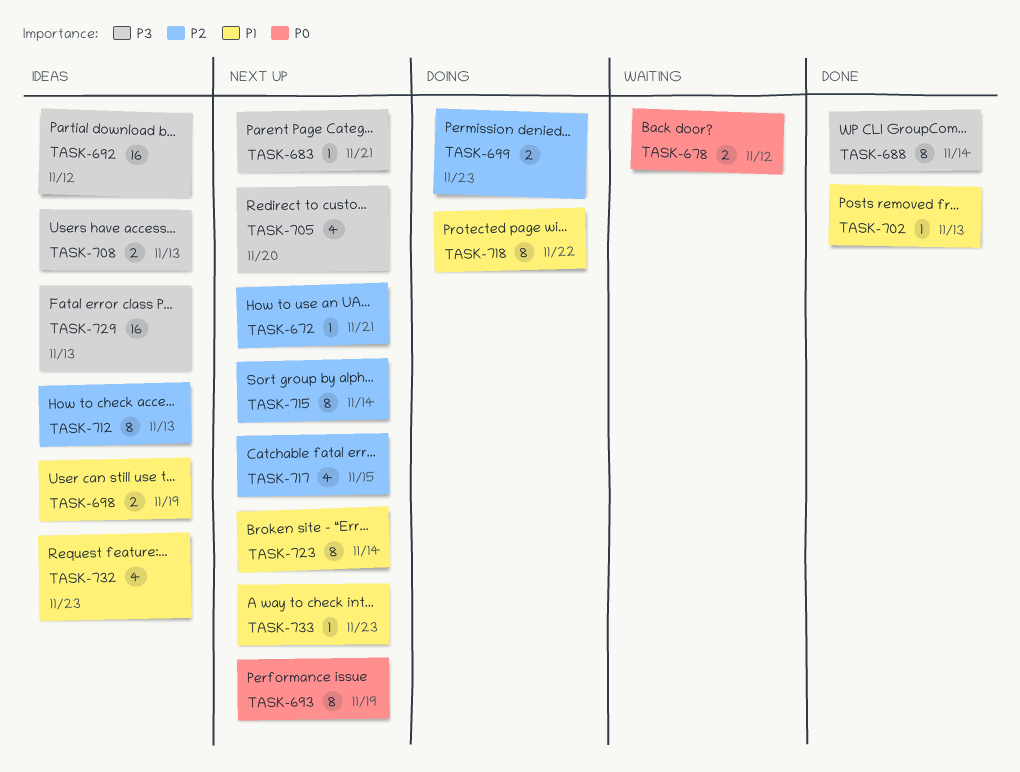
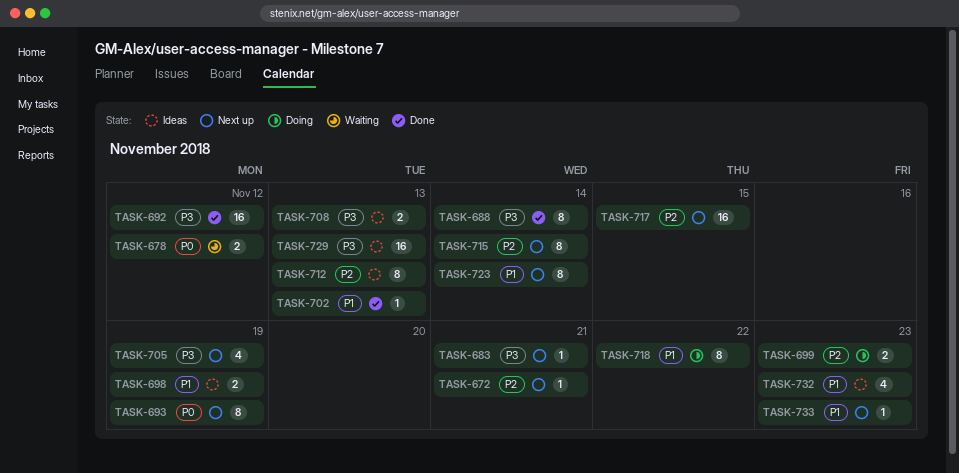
TASK-692, status: Ideas -> Done
TASK-705, due: Nov 20 -> Nov 19
TASK-717, estimate: 4 -> 16

